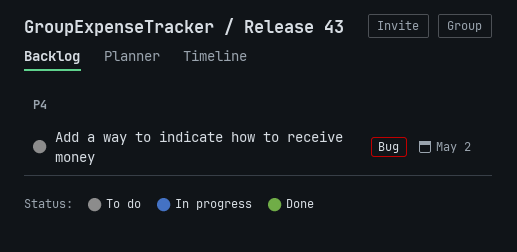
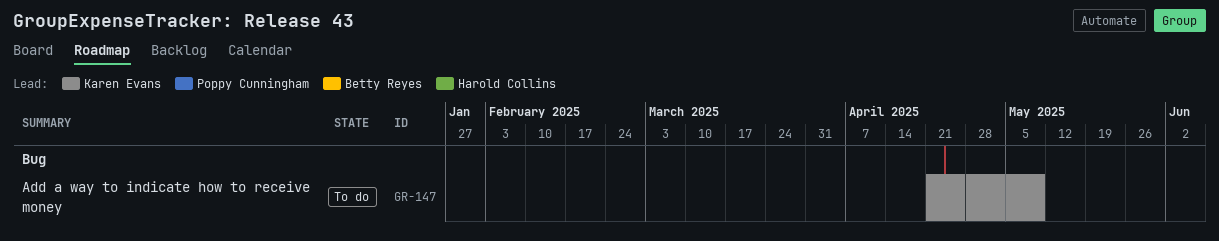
Add a way to indicate how to receive money, due: May 2 -> May 9

